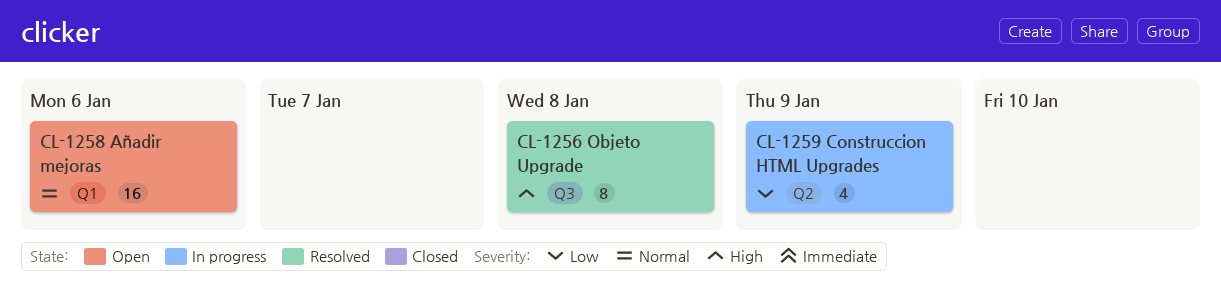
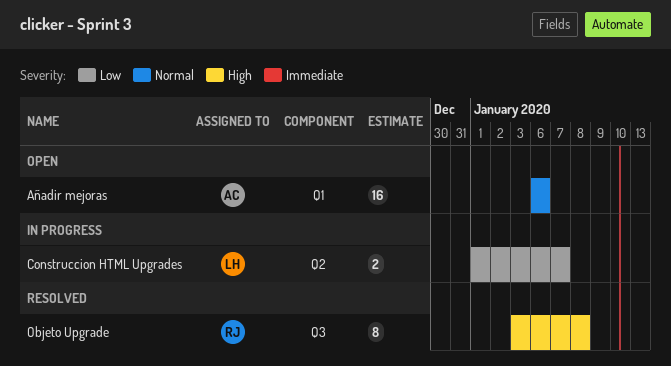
Construccion HTML Upgrades, estimate: 4 -> 2
Construccion HTML Upgrades, due: Jan 9 -> Jan 7

